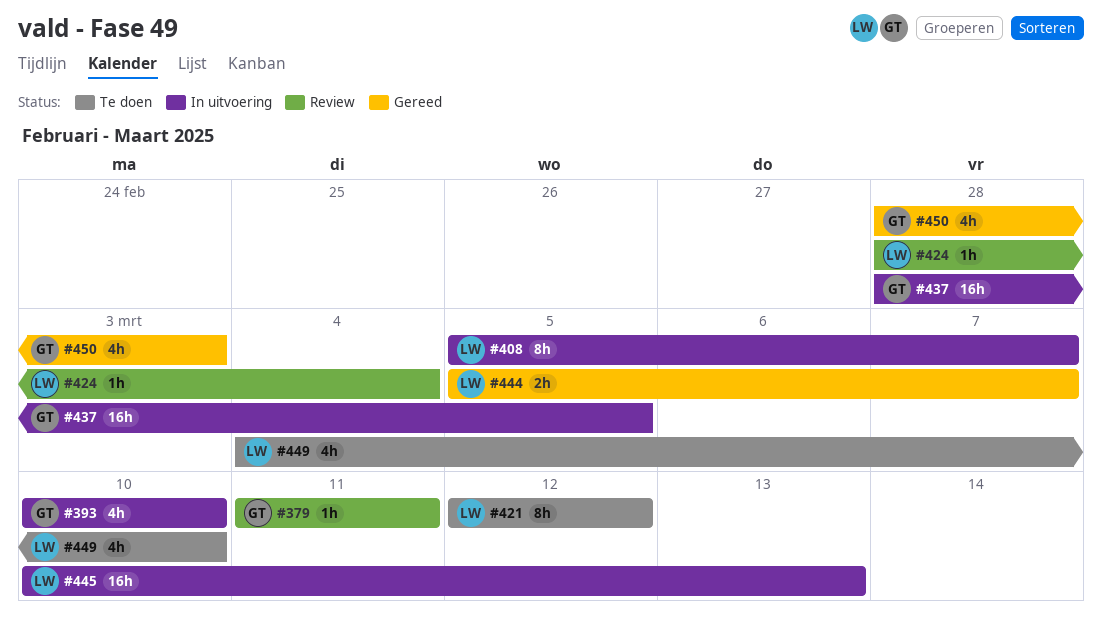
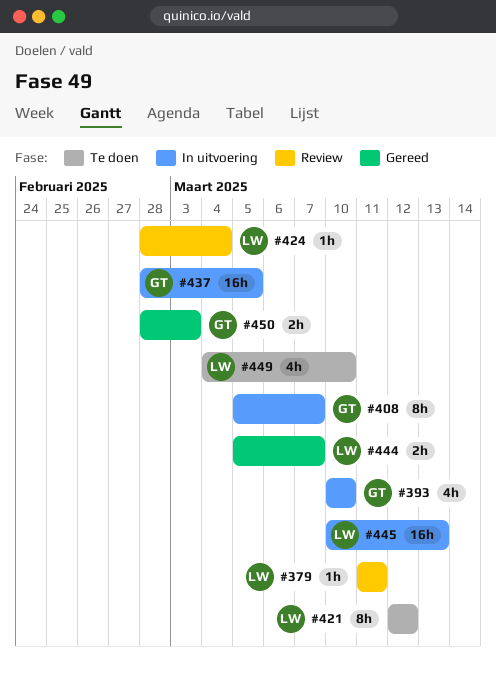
#379, owner: GT -> LW
#408, owner: LW -> GT
#450, estimate: 4h -> 2h

